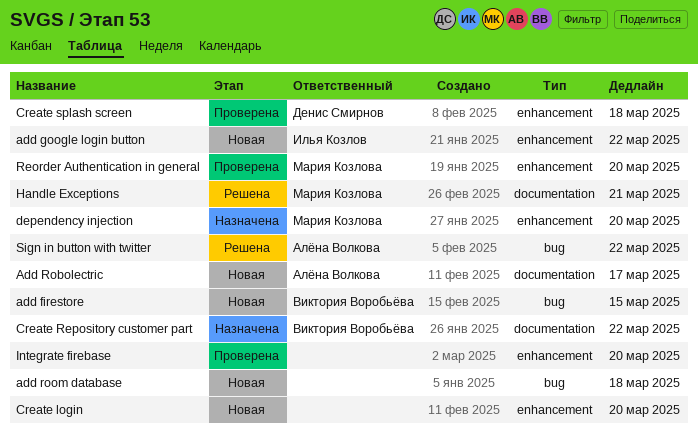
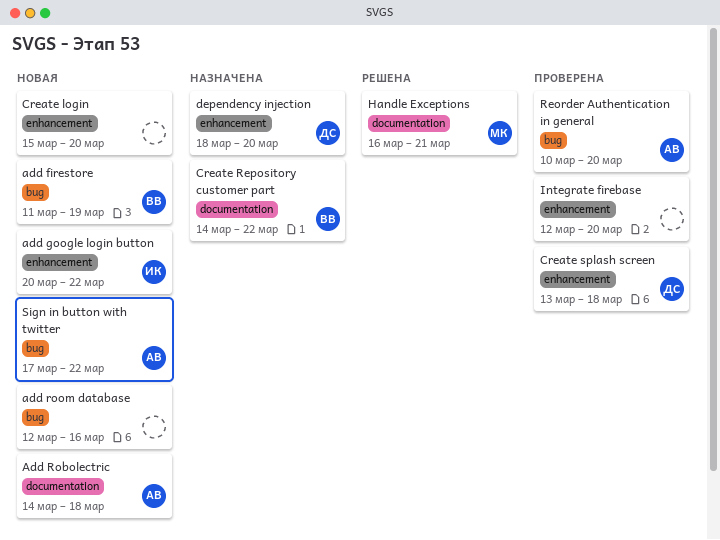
add firestore, due: Mar 15 -> Mar 19
Add Robolectric, due: Mar 17 -> Mar 18
add room database, due: Mar 18 -> Mar 16
dependency injection, owner: Мария Козлова -> Денис Смирнов
Reorder Authentication in general, owner: Мария Козлова -> Алёна Волкова
Reorder Authentication in general, label: enhancement -> bug
Sign in button with twitter, status: Решена -> Новая

